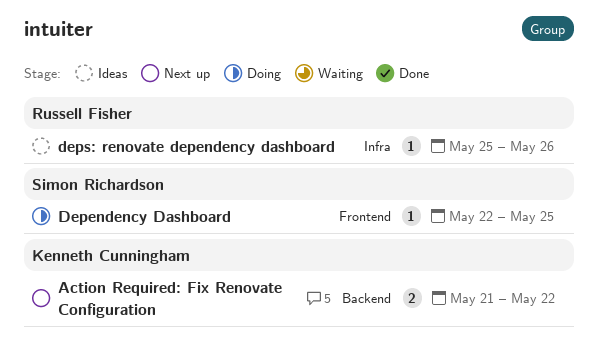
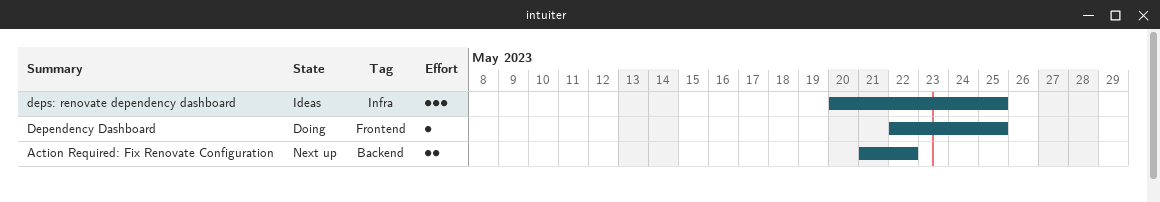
deps: renovate dependency dashboard, estimate: 1 -> 3
deps: renovate dependency dashboard, start: May 25 -> May 20
deps: renovate dependency dashboard, due: May 26 -> May 25

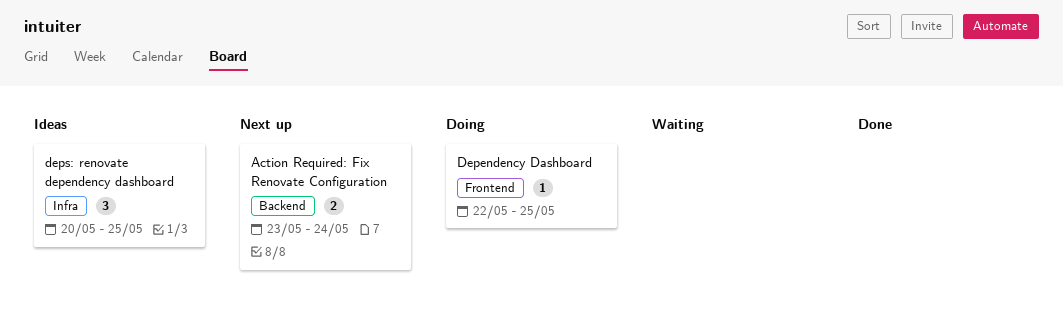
Action Required: Fix Renovate Configuration, start: May 21 -> May 23
Action Required: Fix Renovate Configuration, due: May 22 -> May 24

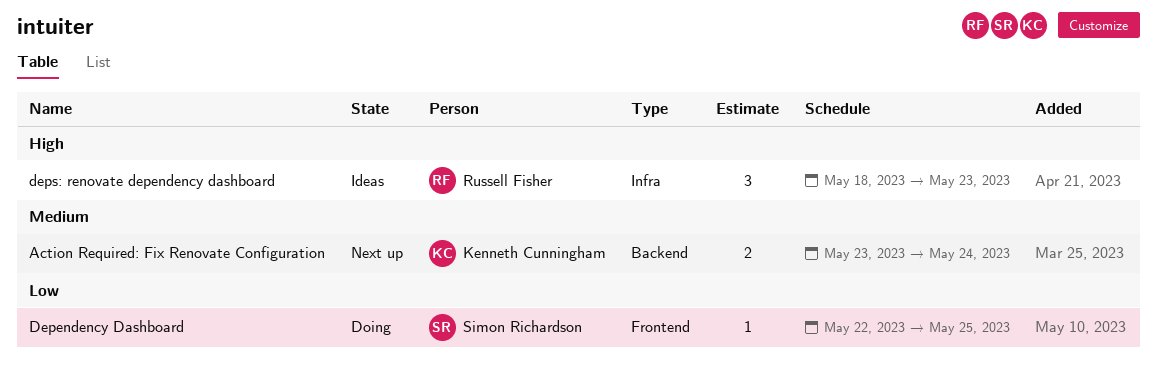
deps: renovate dependency dashboard, start: May 20 -> May 18
deps: renovate dependency dashboard, due: May 25 -> May 23

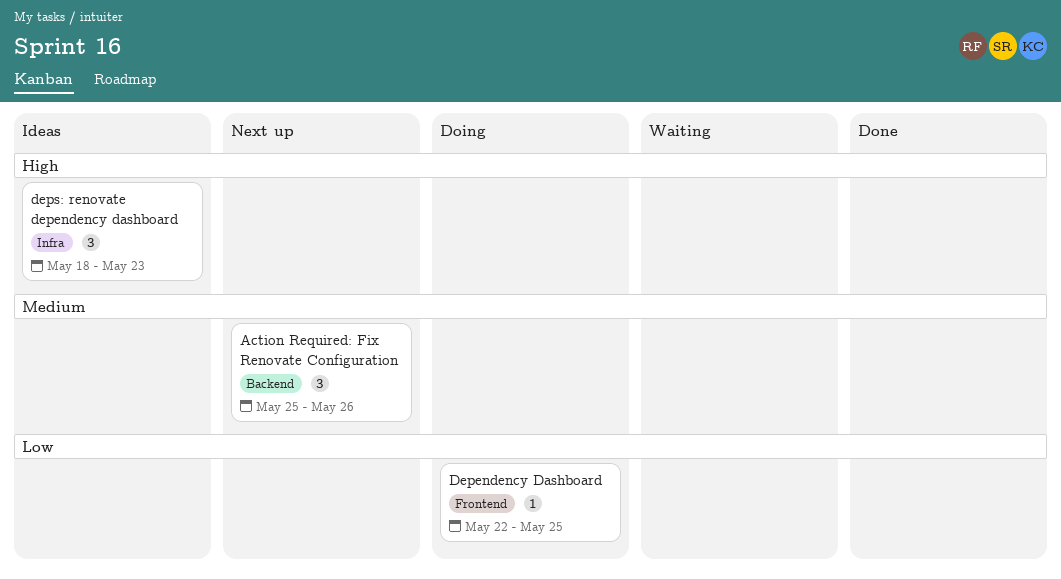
Action Required: Fix Renovate Configuration, estimate: 2 -> 3
Action Required: Fix Renovate Configuration, start: May 23 -> May 25
Action Required: Fix Renovate Configuration, due: May 24 -> May 26

